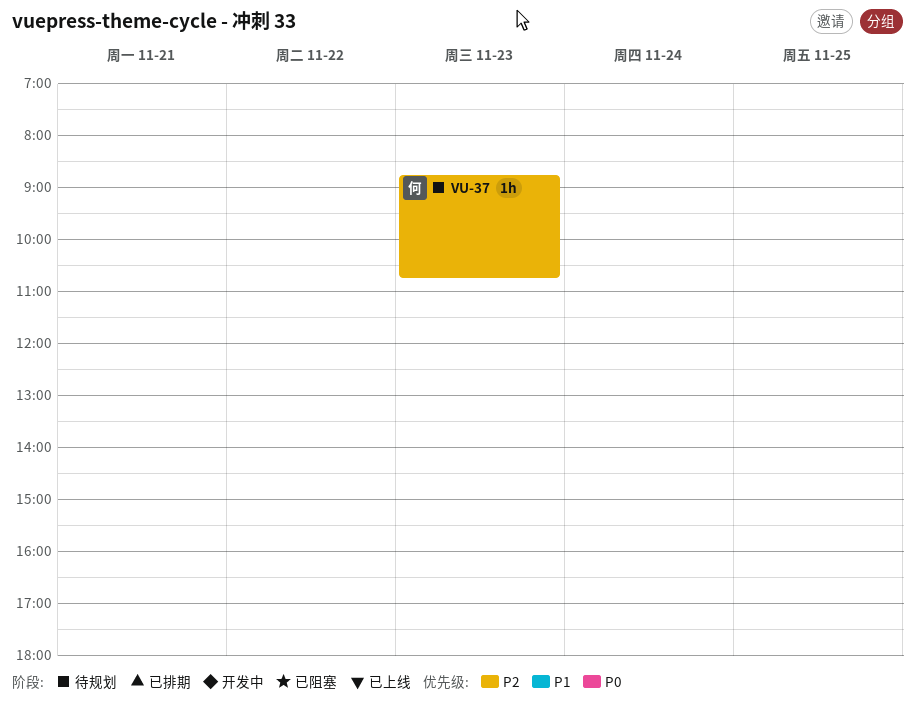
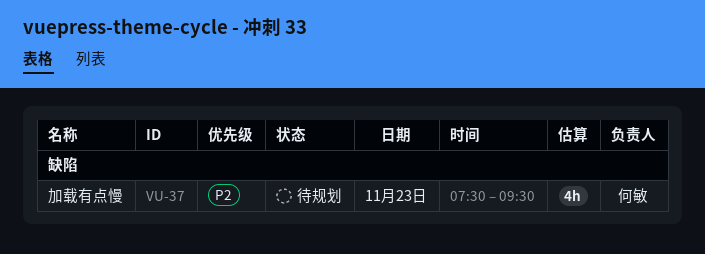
VU-37, estimate: 1h -> 4h
VU-37, begins: 08:45 -> 07:30
VU-37, ends: 10:45 -> 09:30

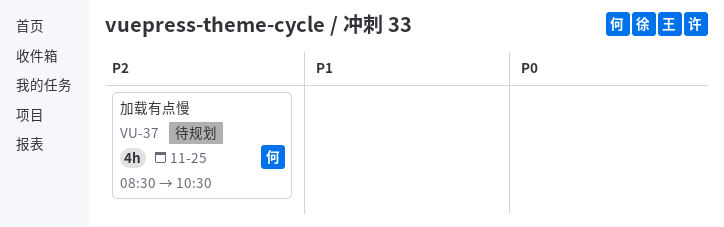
VU-37, day: Nov 23 -> Nov 25
VU-37, begins: 07:30 -> 08:30
VU-37, ends: 09:30 -> 10:30

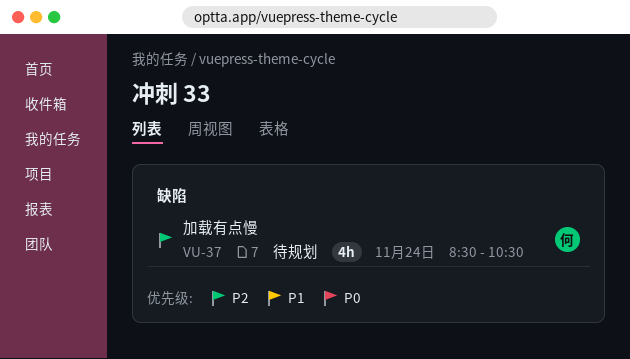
VU-37, day: Nov 25 -> Nov 24

